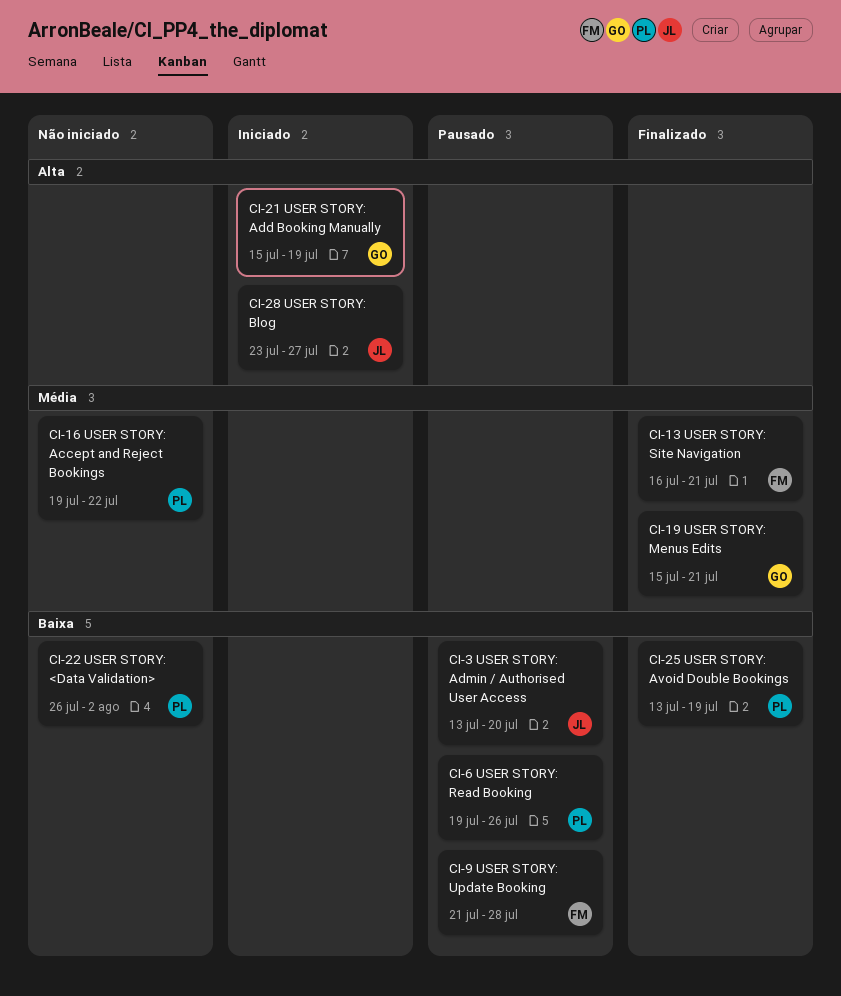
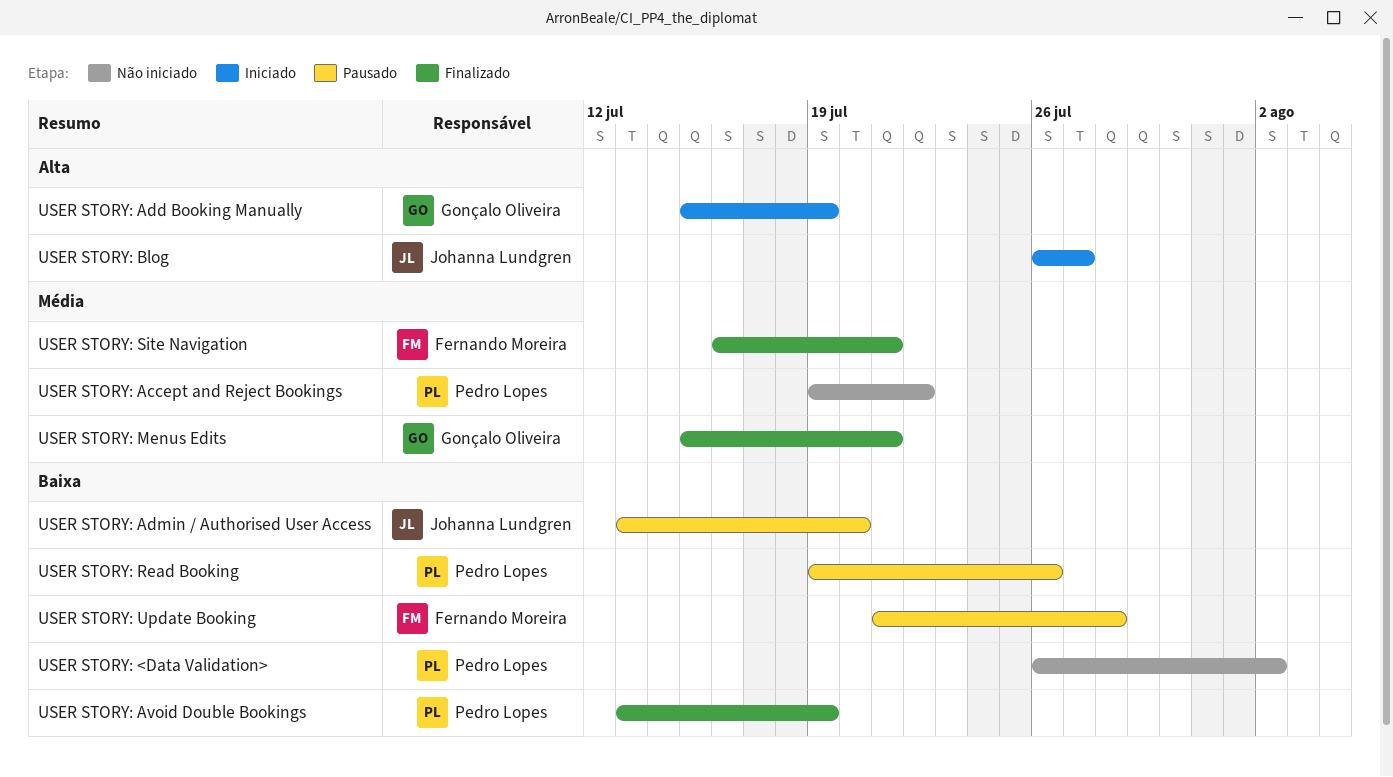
USER STORY: Blog, start: Jul 23 -> Jul 26

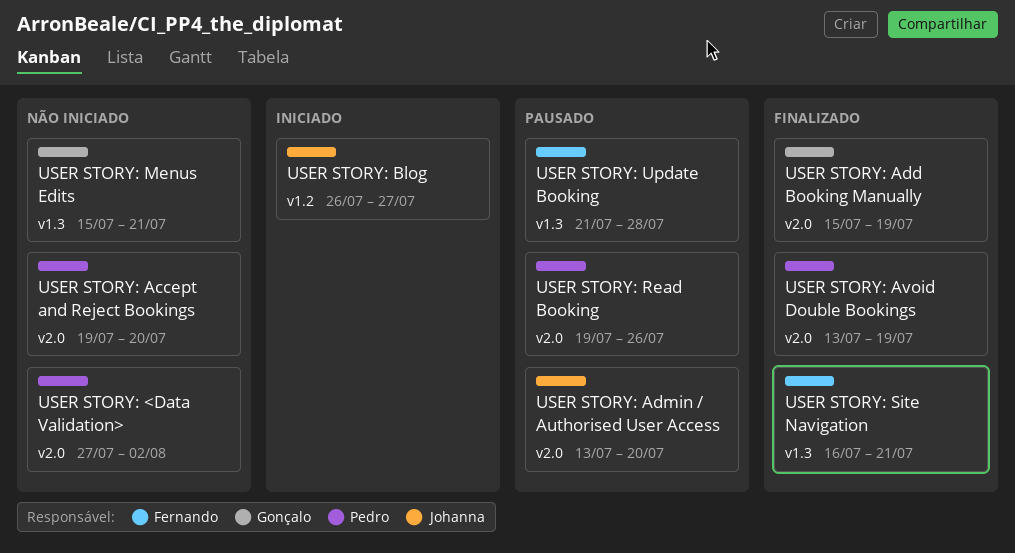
USER STORY: <Data Validation>, start: Jul 26 -> Jul 27
USER STORY: Accept and Reject Bookings, due: Jul 22 -> Jul 20
USER STORY: Add Booking Manually, status: Iniciado -> Finalizado
USER STORY: Menus Edits, status: Finalizado -> Não iniciado

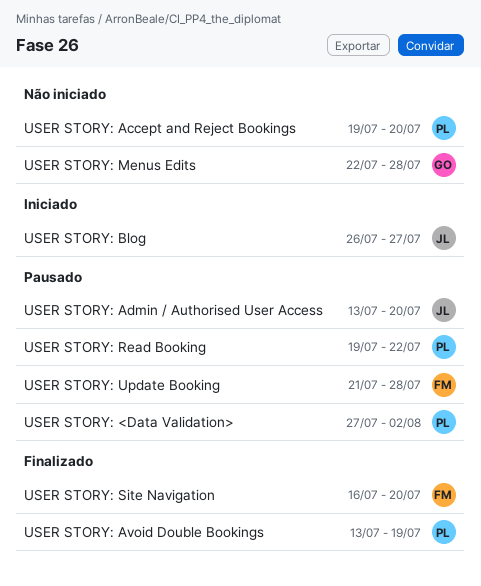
USER STORY: <Data Validation>, status: Não iniciado -> Pausado
USER STORY: Add Booking Manually: present -> none
USER STORY: Menus Edits, start: Jul 15 -> Jul 22
USER STORY: Menus Edits, due: Jul 21 -> Jul 28
USER STORY: Read Booking, due: Jul 26 -> Jul 22
USER STORY: Site Navigation, due: Jul 21 -> Jul 20

